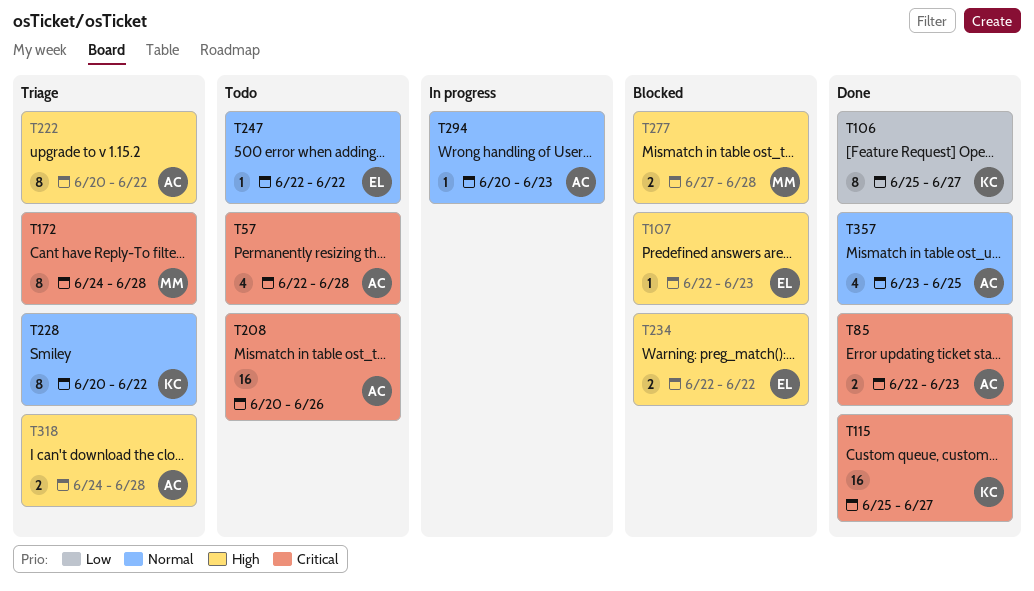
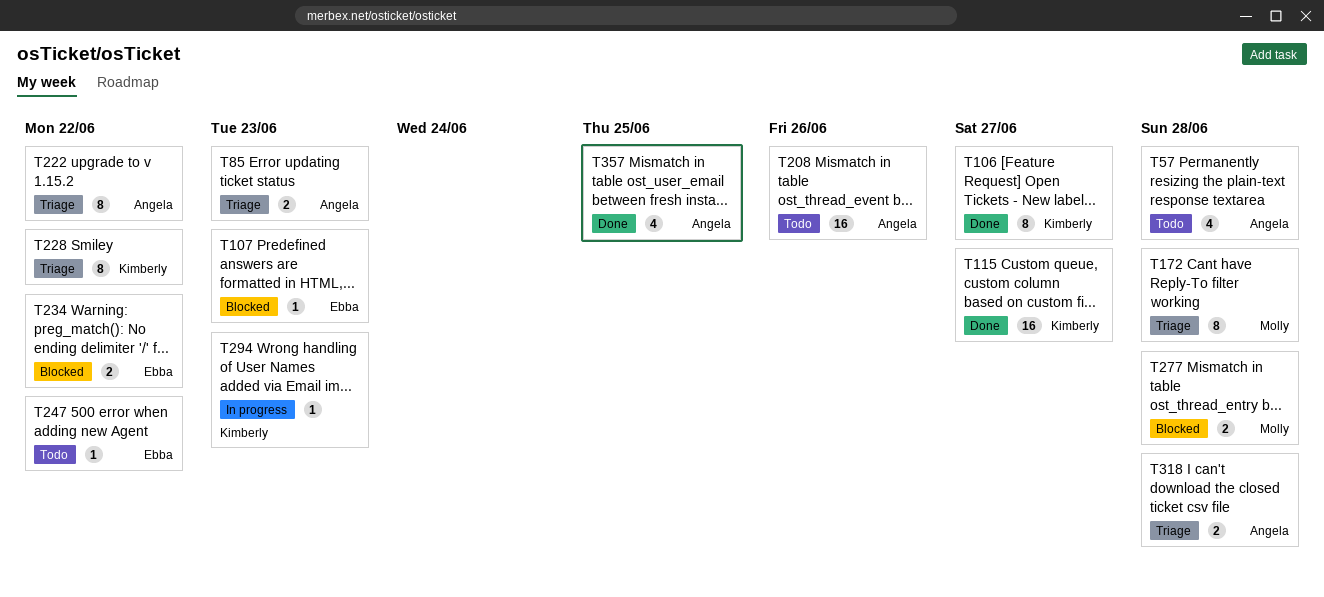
T85, status: Done -> Triage
T294, owner: Angela -> Kimberly

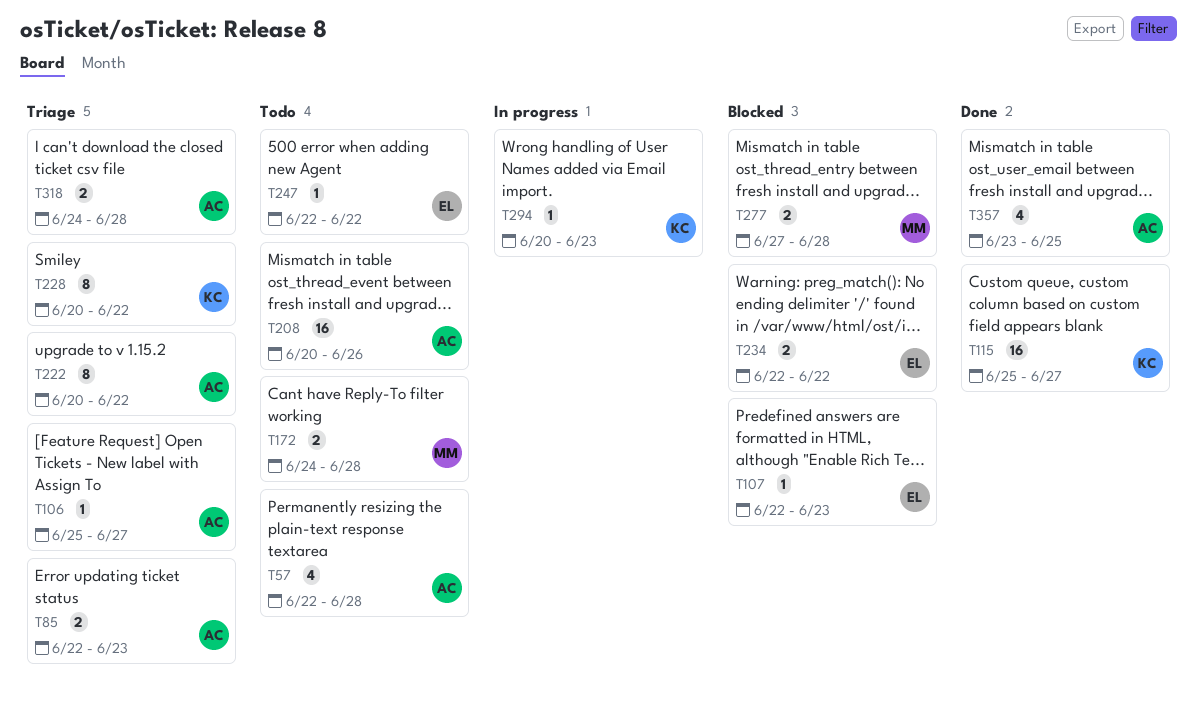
T106, status: Done -> Triage
T106, owner: Kimberly -> Angela
T106, estimate: 8 -> 1
T172, status: Triage -> Todo
T172, estimate: 8 -> 2

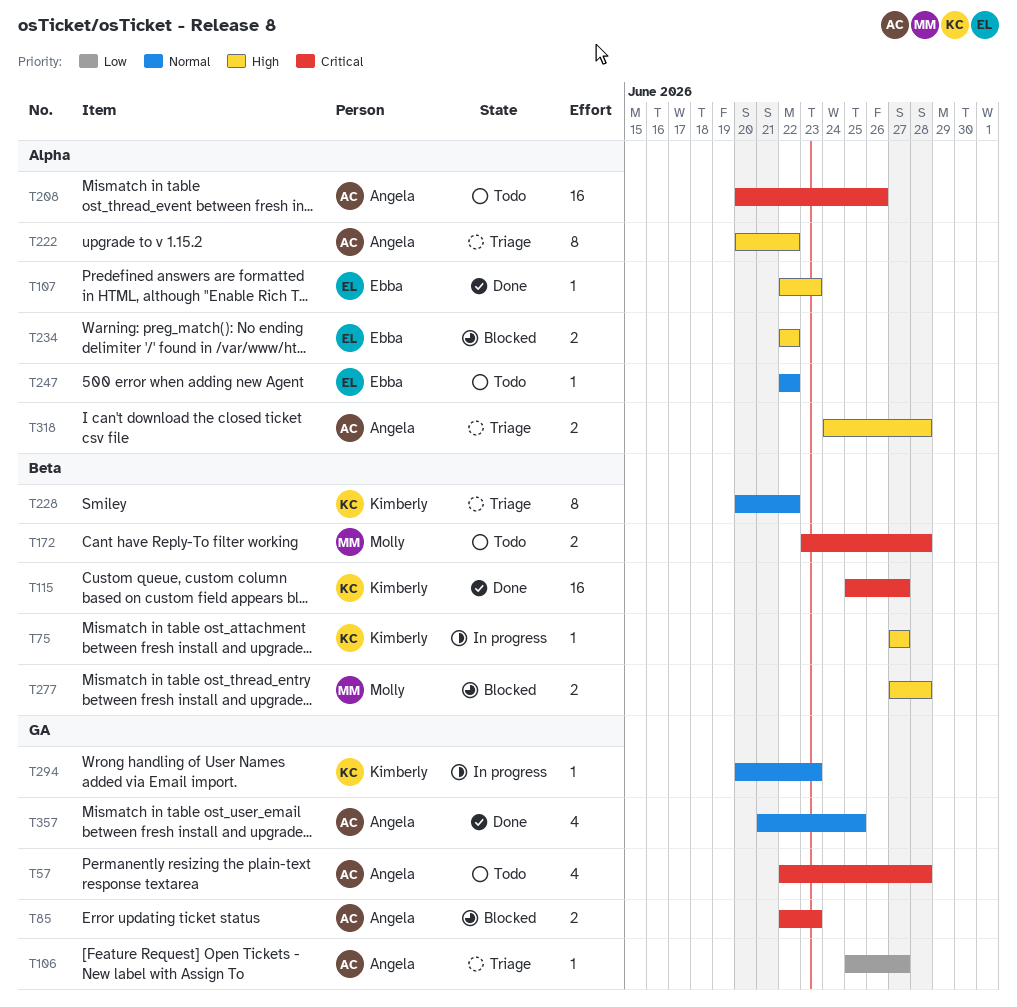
T75: none -> present
T85, status: Triage -> Blocked
T107, status: Blocked -> Done
T172, start: Jun 24 -> Jun 23
T357, start: Jun 23 -> Jun 21

